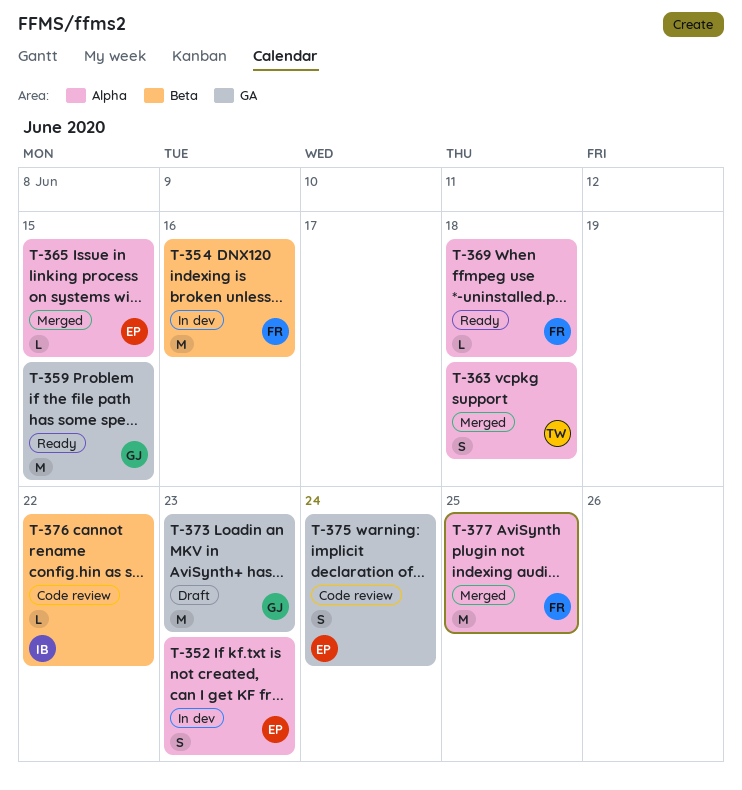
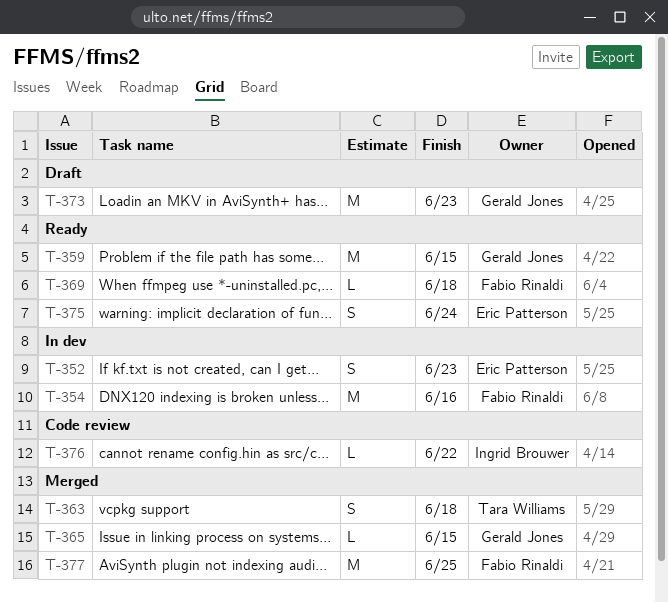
T-365, owner: Eric Patterson -> Gerald Jones
T-375, status: Code review -> Ready

